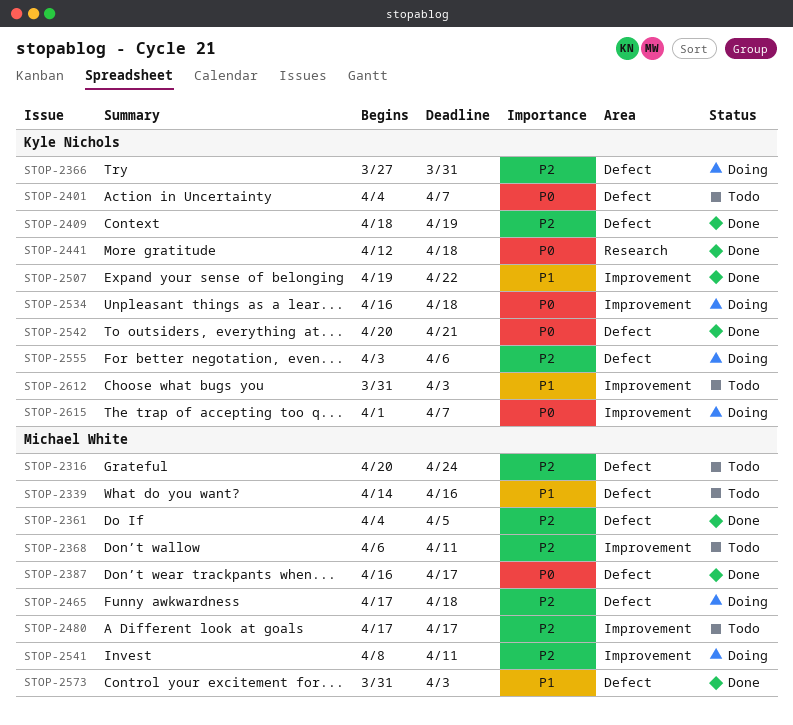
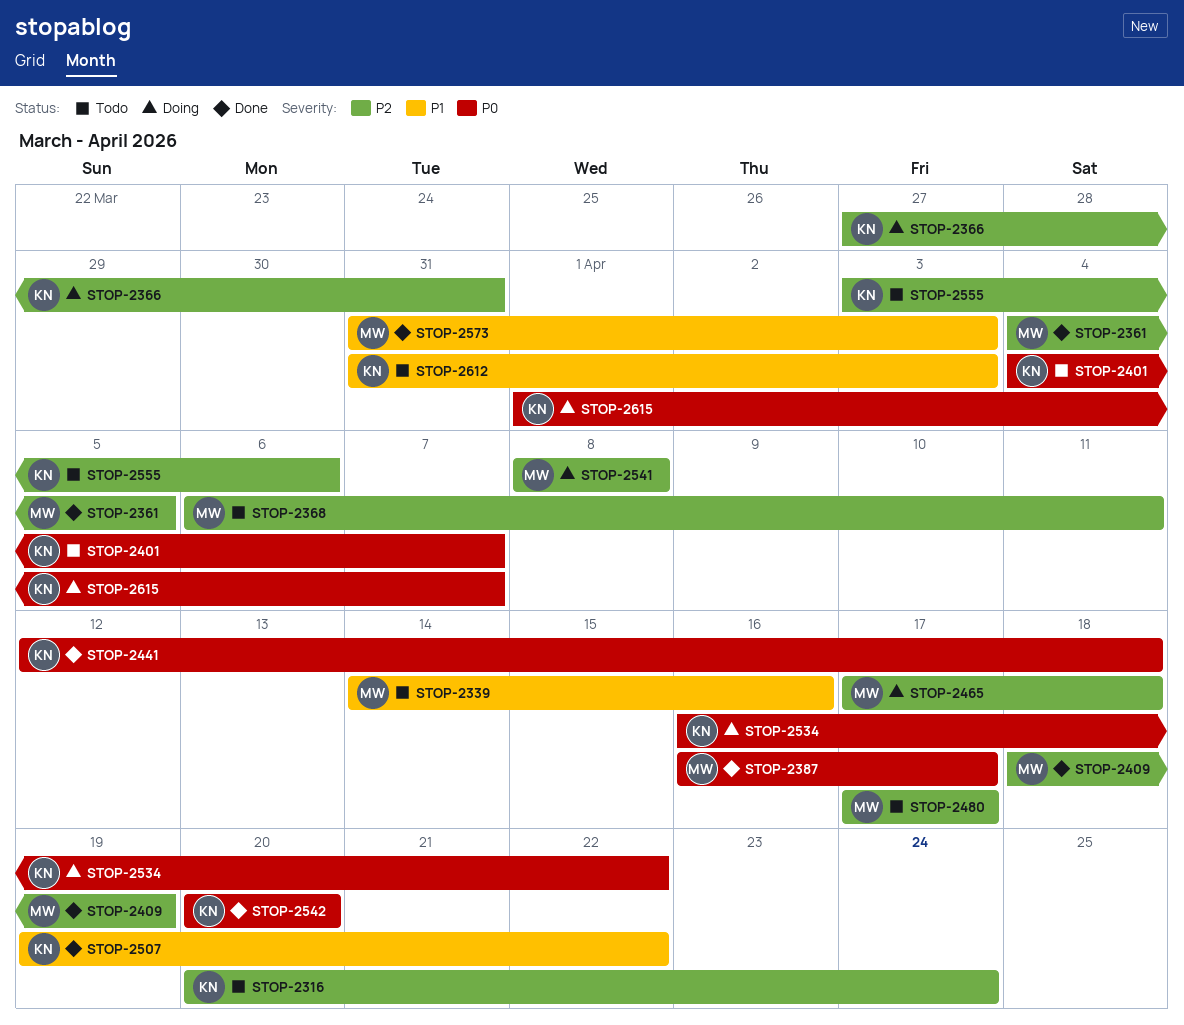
STOP-2316, owner: Michael White -> Kyle Nichols
STOP-2409, owner: Kyle Nichols -> Michael White
STOP-2534, due: Apr 18 -> Apr 22
STOP-2541, due: Apr 11 -> Apr 8
STOP-2542, due: Apr 21 -> Apr 20
STOP-2555, status: Doing -> Todo

